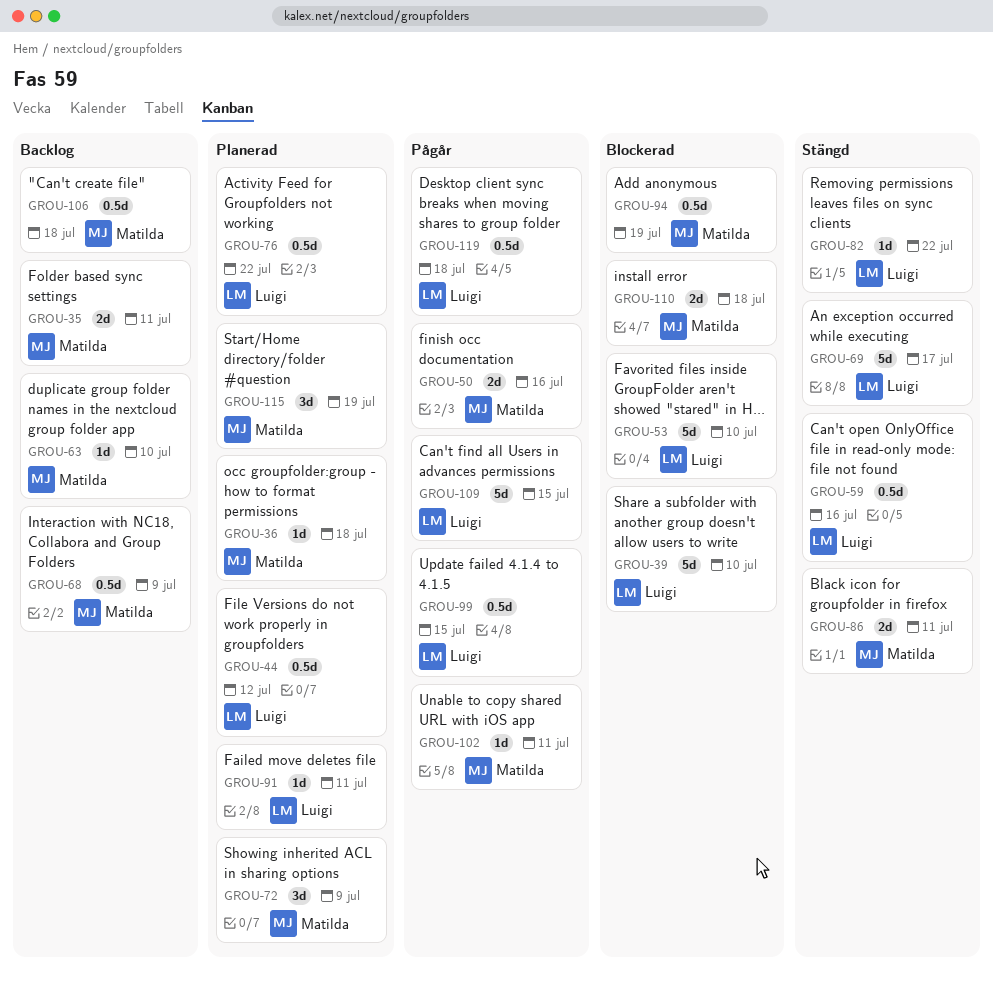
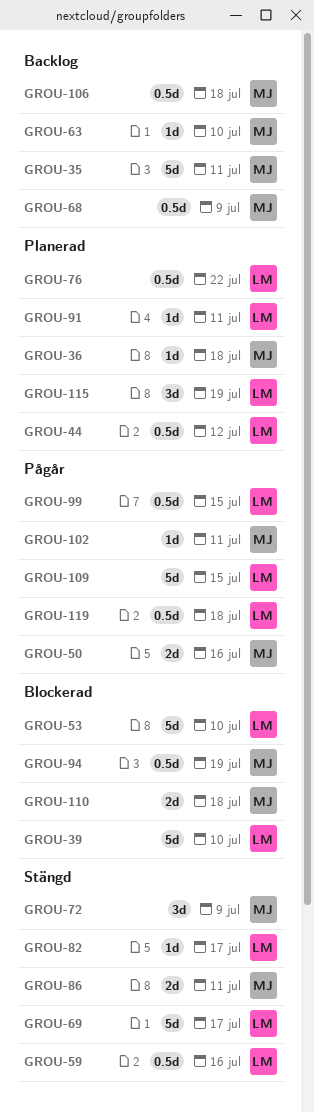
GROU-35, estimate: 2d -> 5d
GROU-72, status: Planerad -> Stängd
GROU-82, due: Jul 22 -> Jul 17
GROU-115, owner: Matilda -> Luigi

